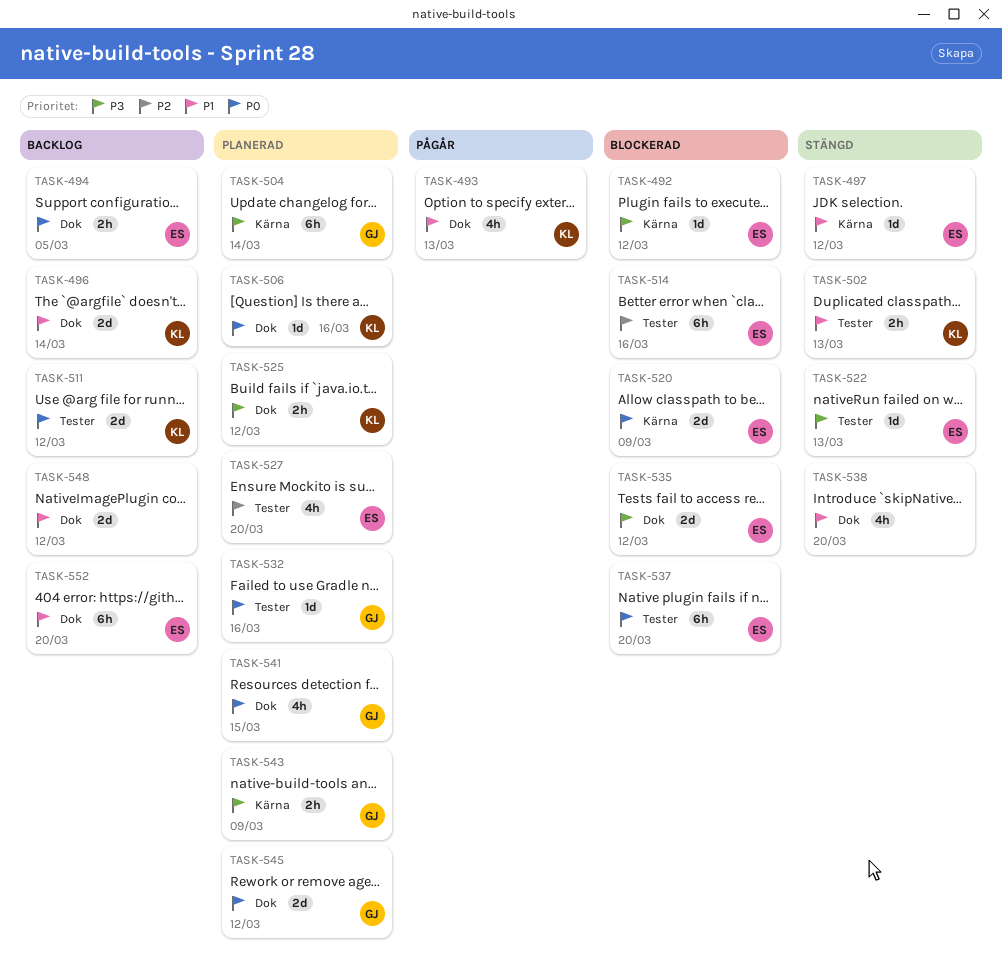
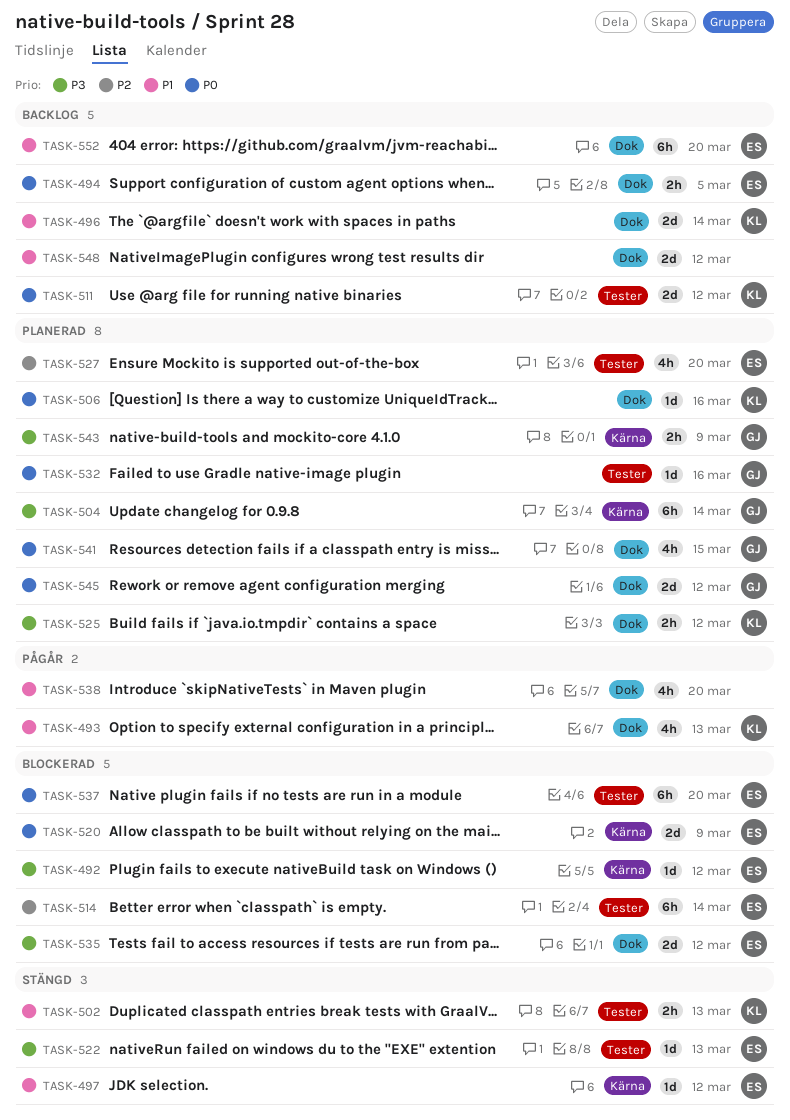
TASK-514, due: Mar 16 -> Mar 14
TASK-538, status: Stängd -> Pågår

